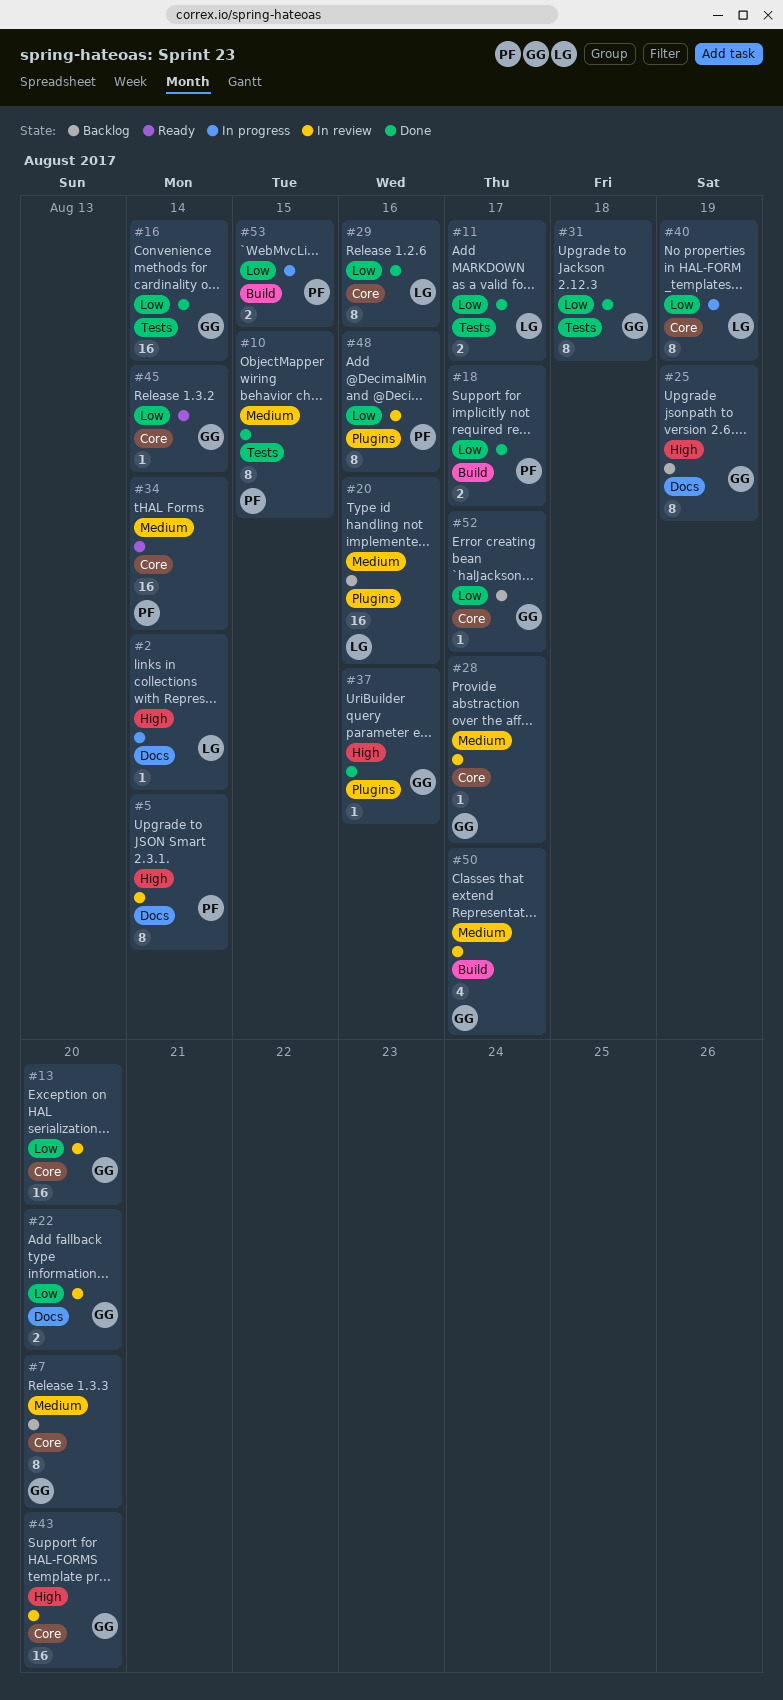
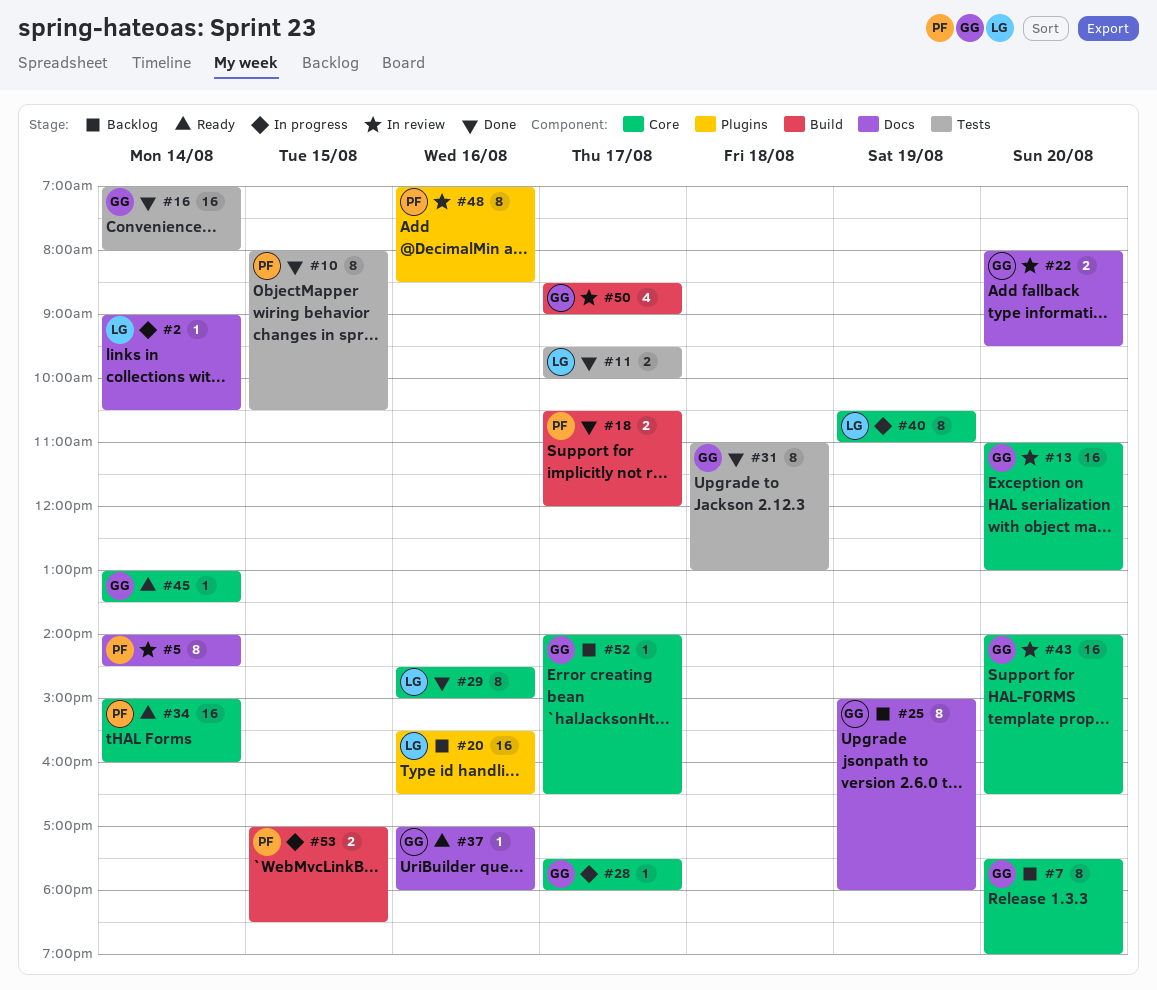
#28, status: In review -> In progress
#37, status: Done -> Ready
#37, label: Plugins -> Docs

